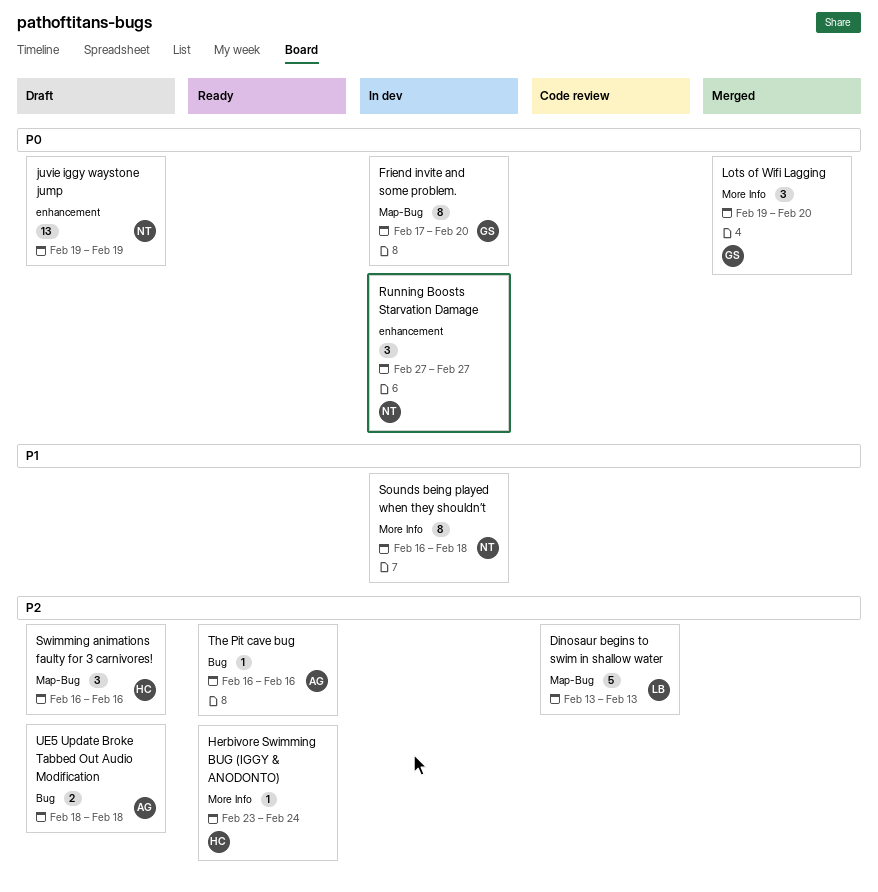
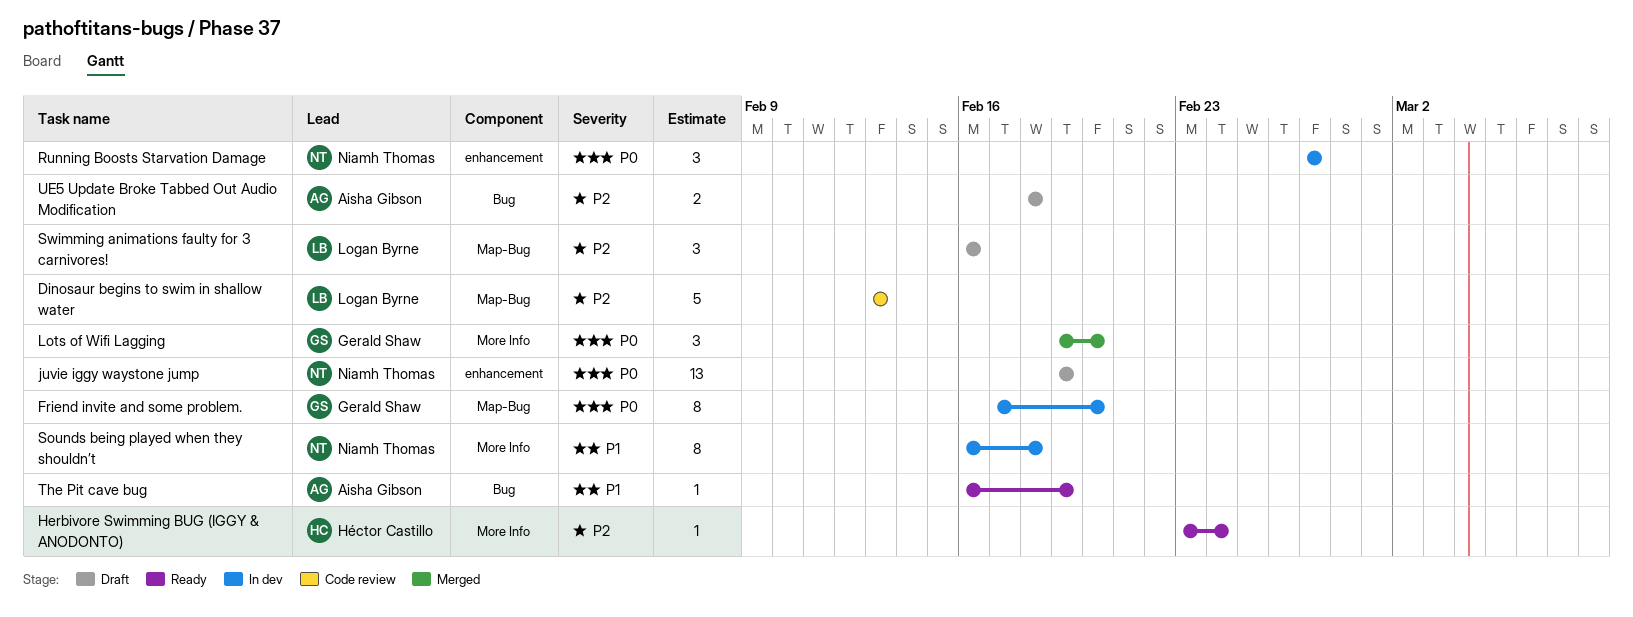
Swimming animations faulty for 3 carnivores!, owner: Héctor Castillo -> Logan Byrne
The Pit cave bug, priority: P2 -> P1
The Pit cave bug, due: Feb 16 -> Feb 19

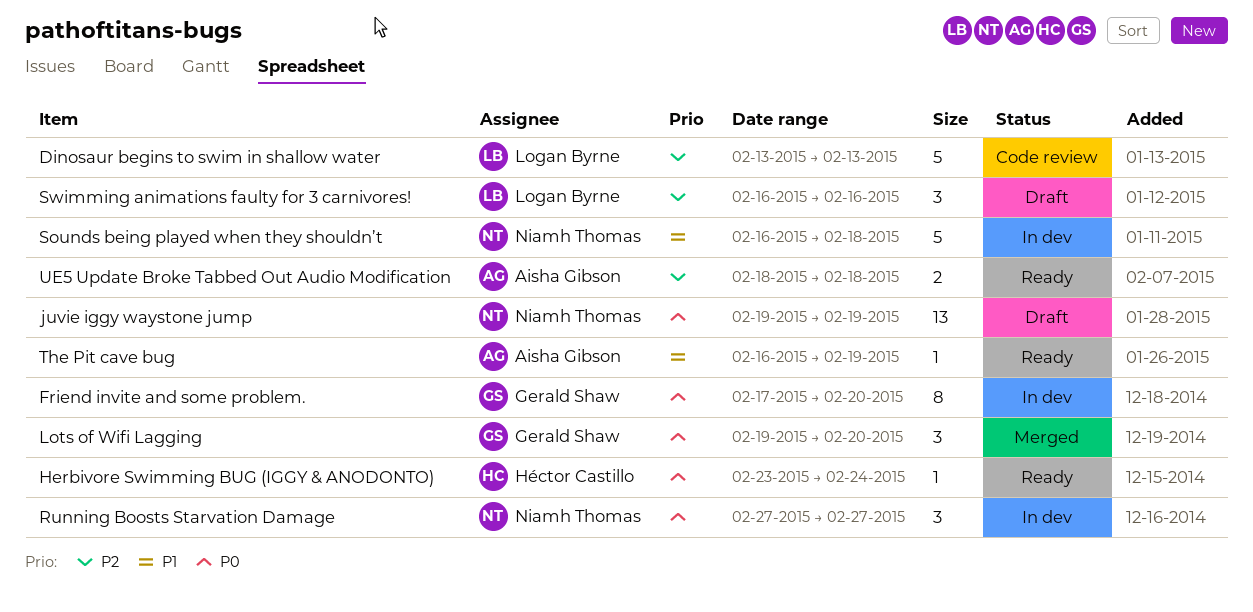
Herbivore Swimming BUG (IGGY & ANODONTO), priority: P2 -> P0
Sounds being played when they shouldn’t, estimate: 8 -> 5
UE5 Update Broke Tabbed Out Audio Modification, status: Draft -> Ready

